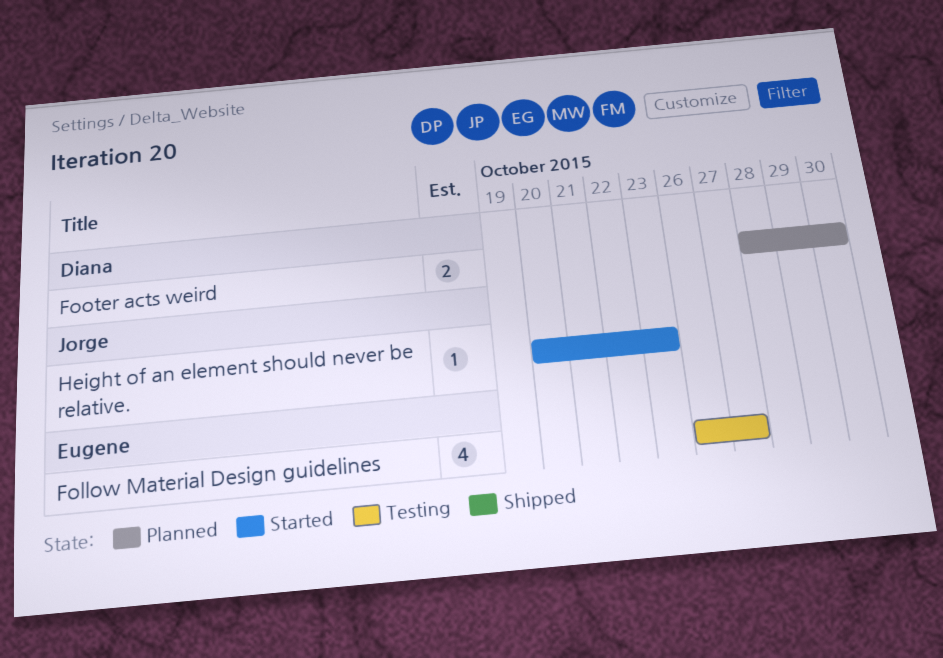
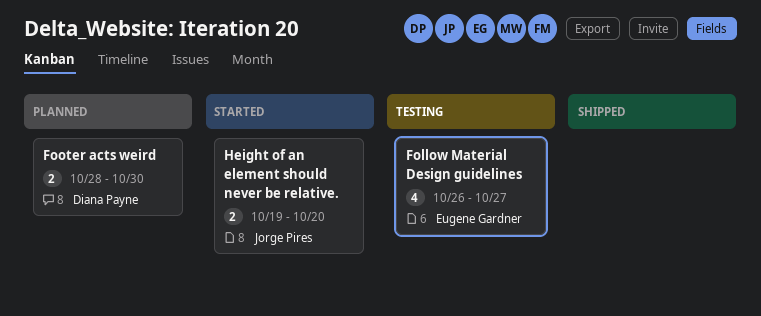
Height of an element should never be relative., estimate: 1 -> 2
Height of an element should never be relative., start: Oct 20 -> Oct 19
Height of an element should never be relative., due: Oct 23 -> Oct 20

